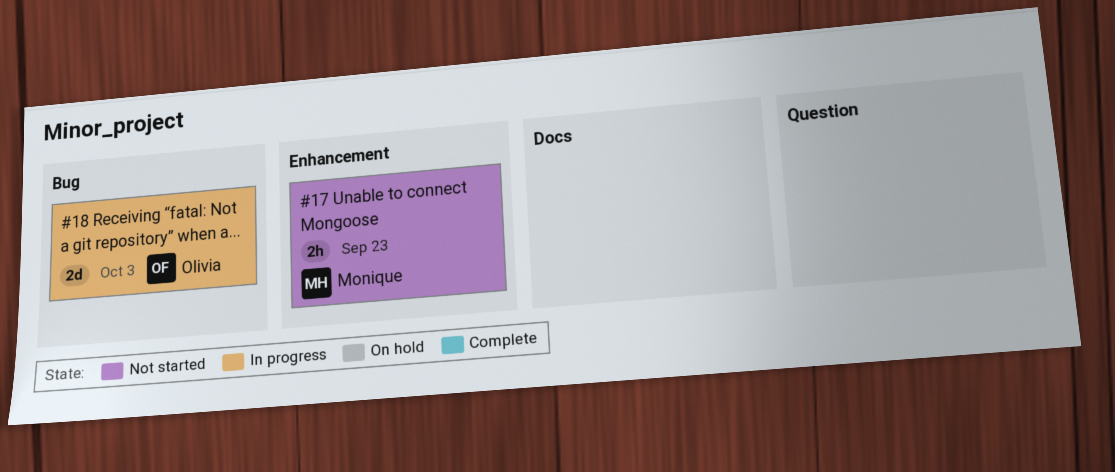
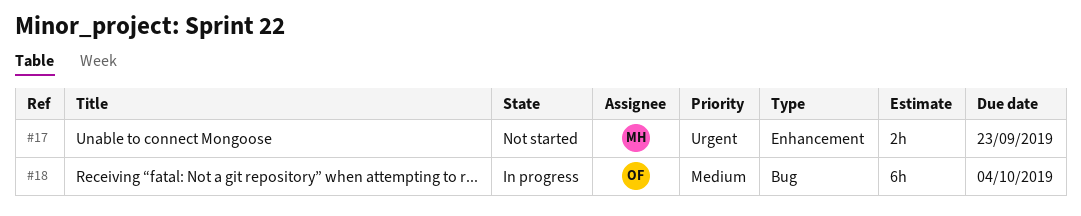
#18, estimate: 2d -> 6h
#18, due: Oct 3 -> Oct 4

